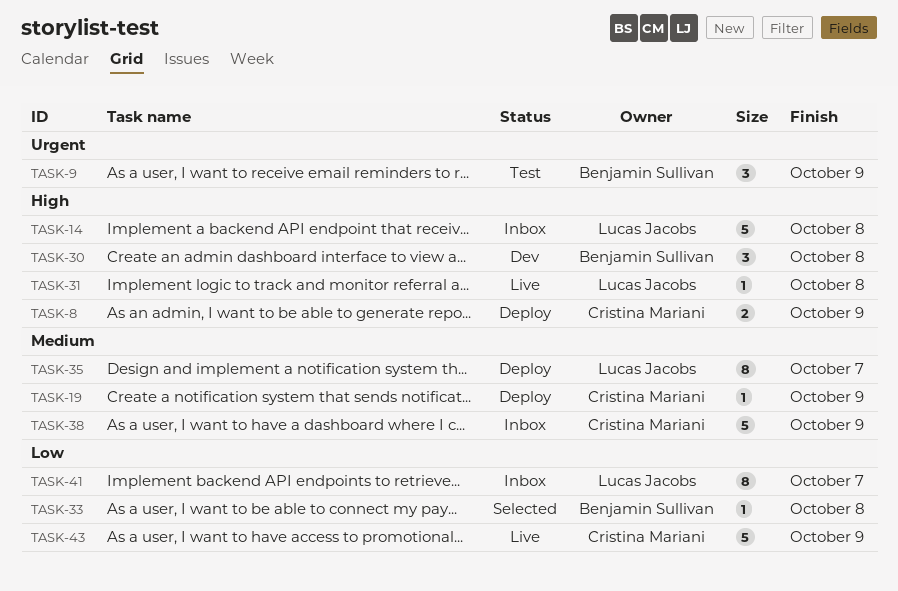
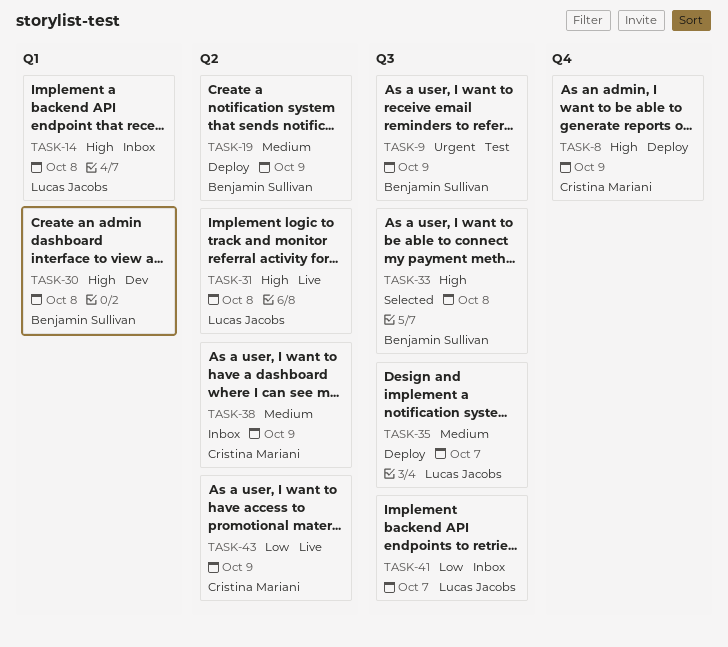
TASK-19, owner: Cristina Mariani -> Benjamin Sullivan
TASK-33, priority: Low -> High

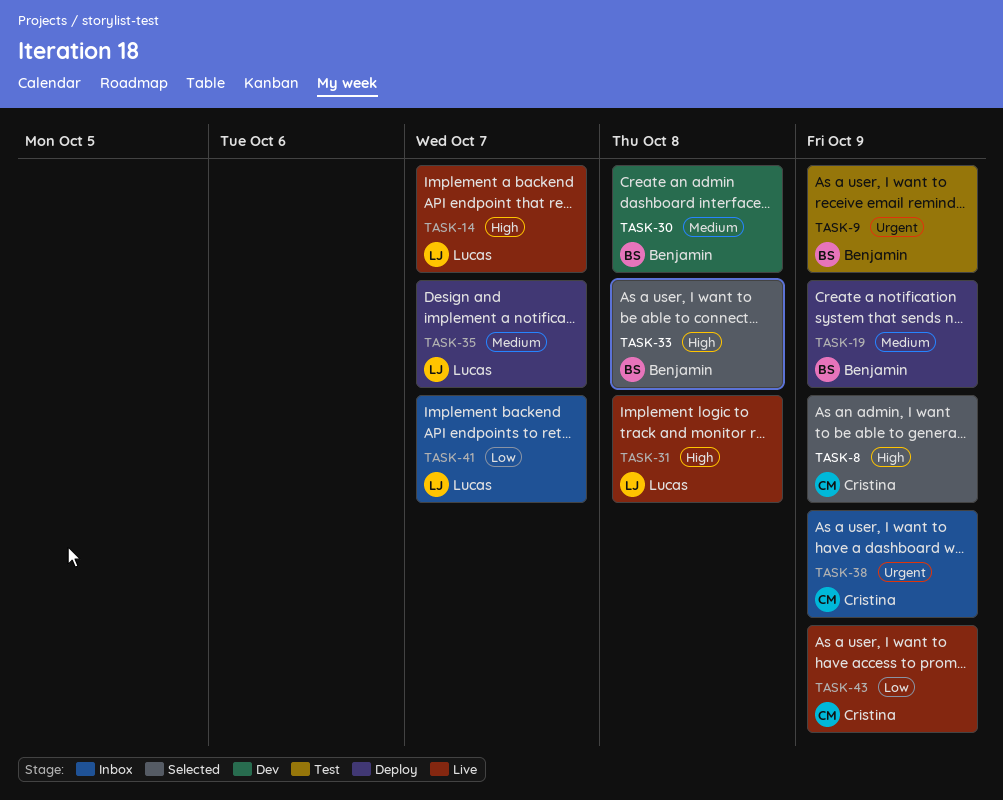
TASK-8, status: Deploy -> Selected
TASK-14, status: Inbox -> Live
TASK-14, due: Oct 8 -> Oct 7
TASK-30, priority: High -> Medium
TASK-38, priority: Medium -> Urgent

